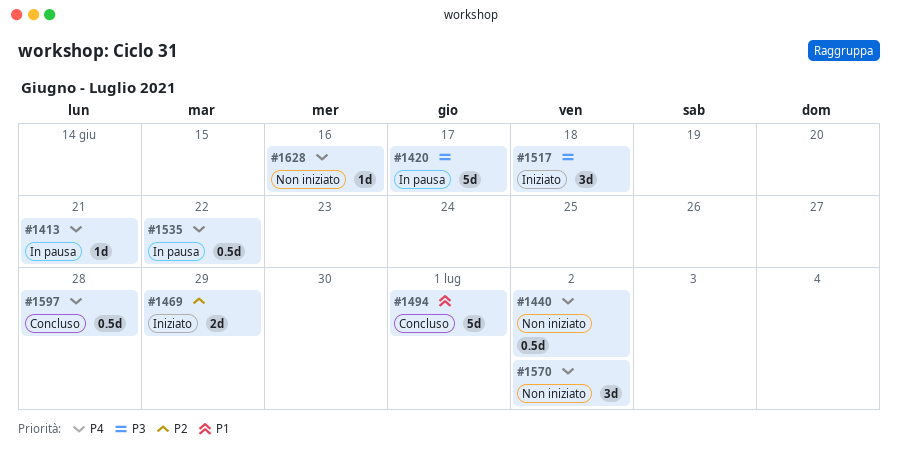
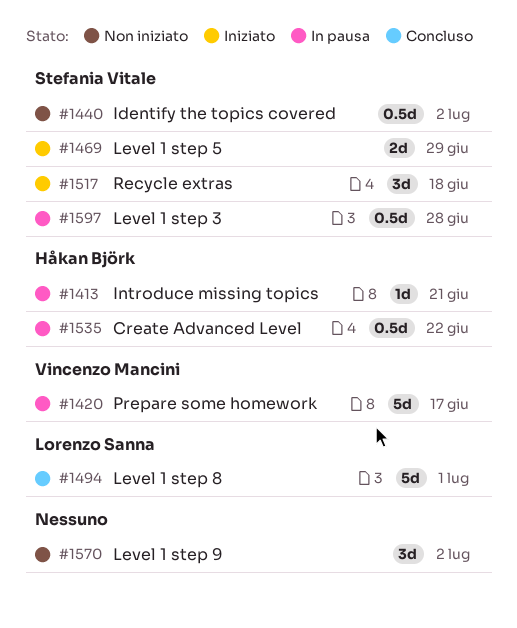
#1597, status: Concluso -> In pausa
#1628: present -> none

